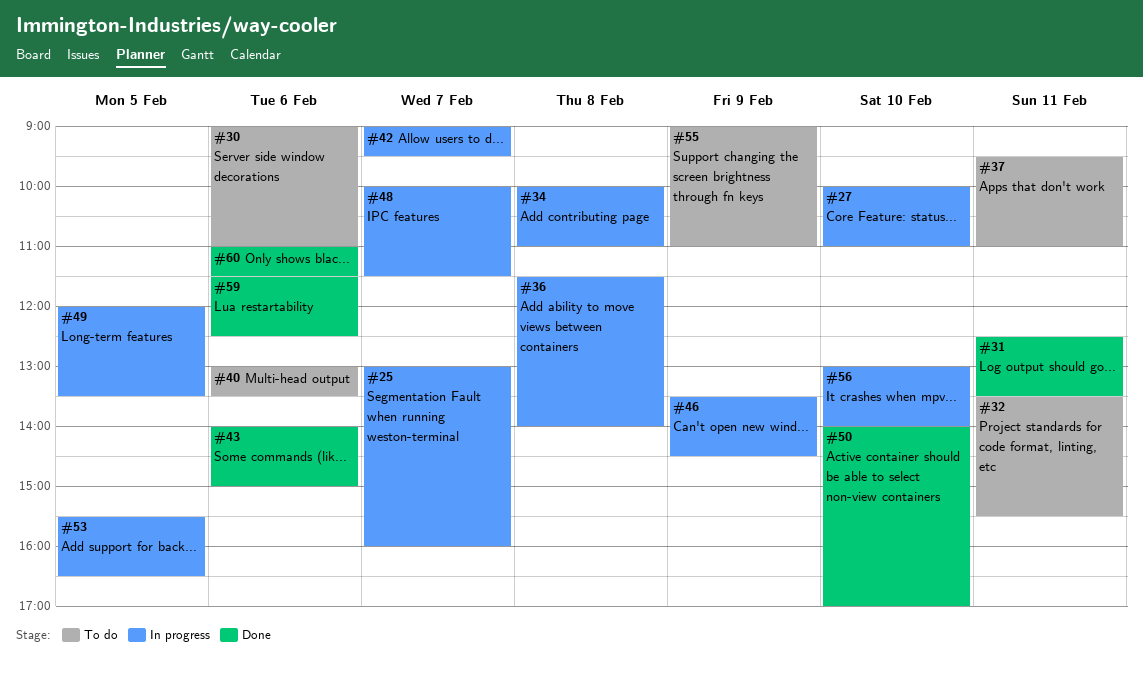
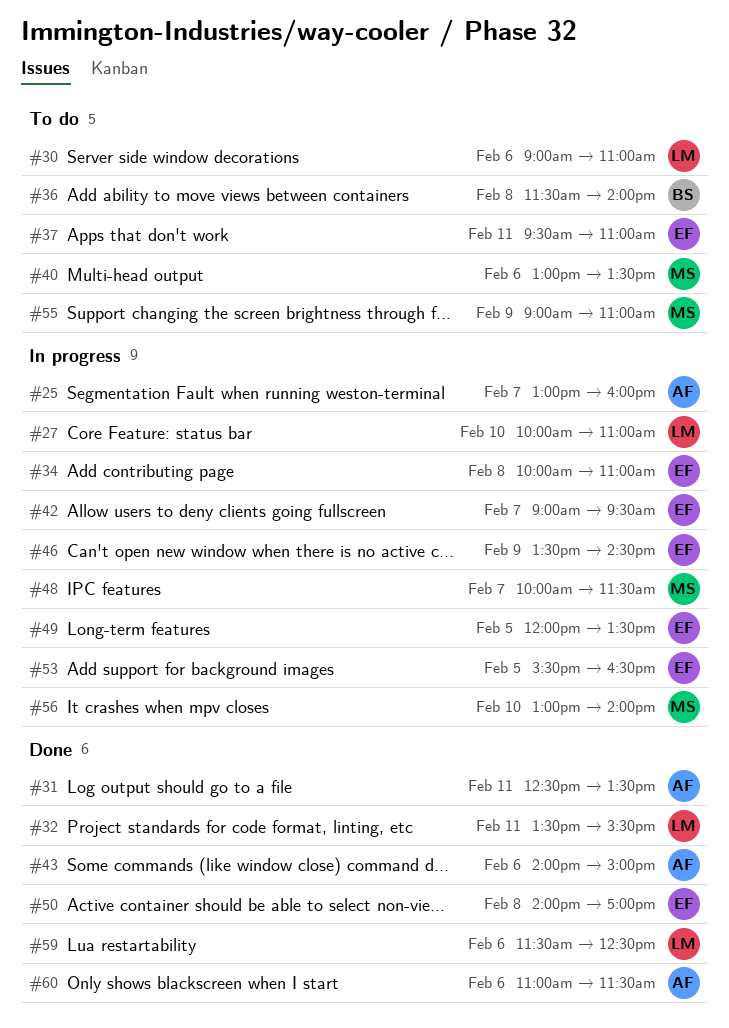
#32, status: To do -> Done
#36, status: In progress -> To do
#50, day: Feb 10 -> Feb 8

